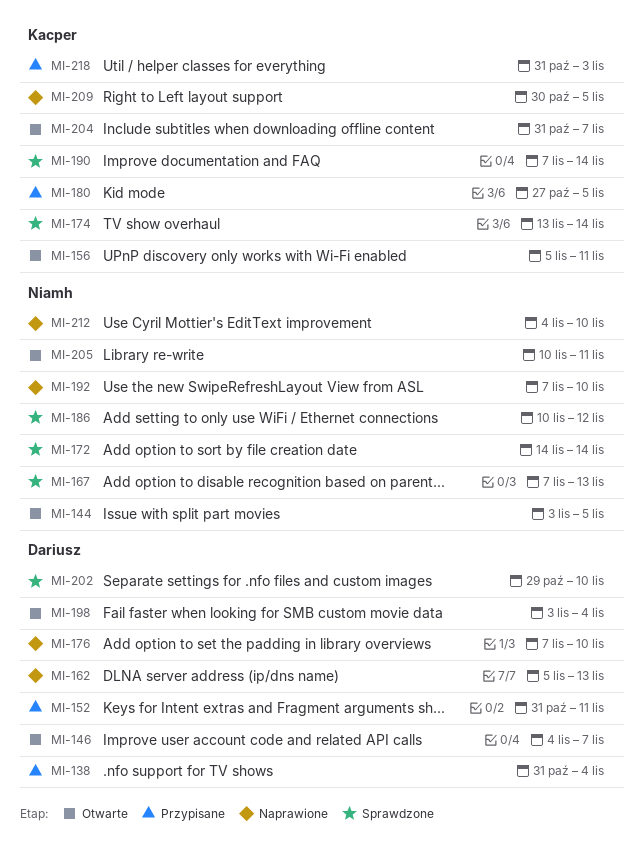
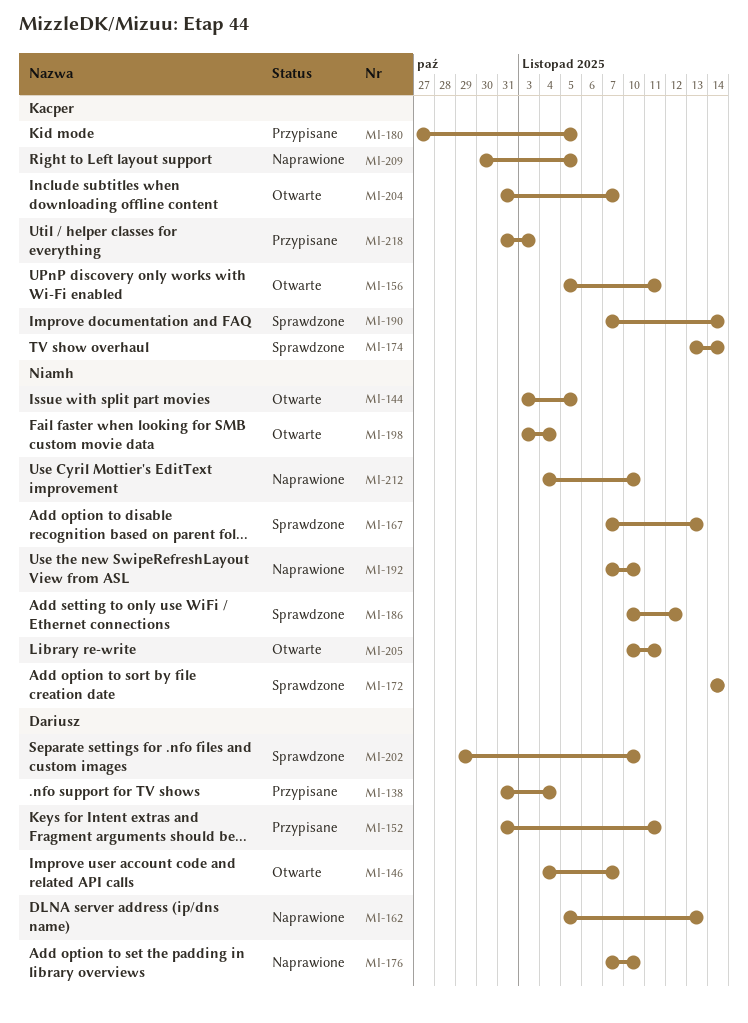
MI-198, owner: Dariusz -> Niamh

